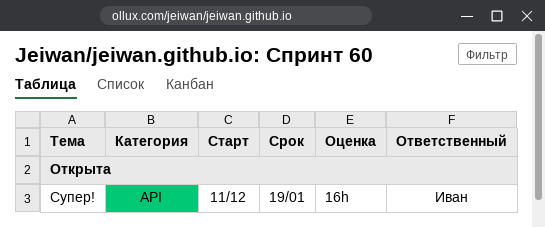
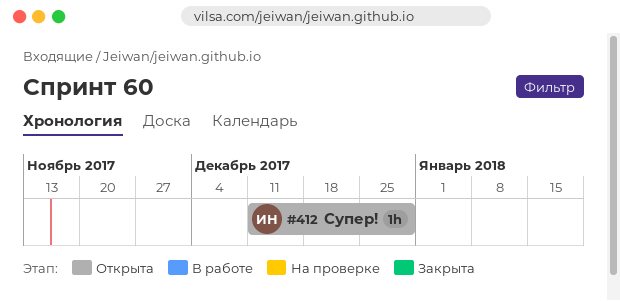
Супер!, estimate: 16h -> 1h
Супер!, due: Jan 19 -> Dec 29

